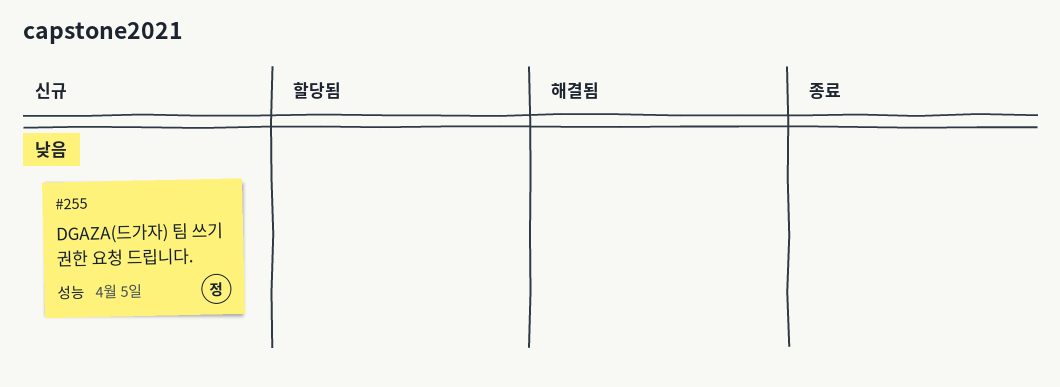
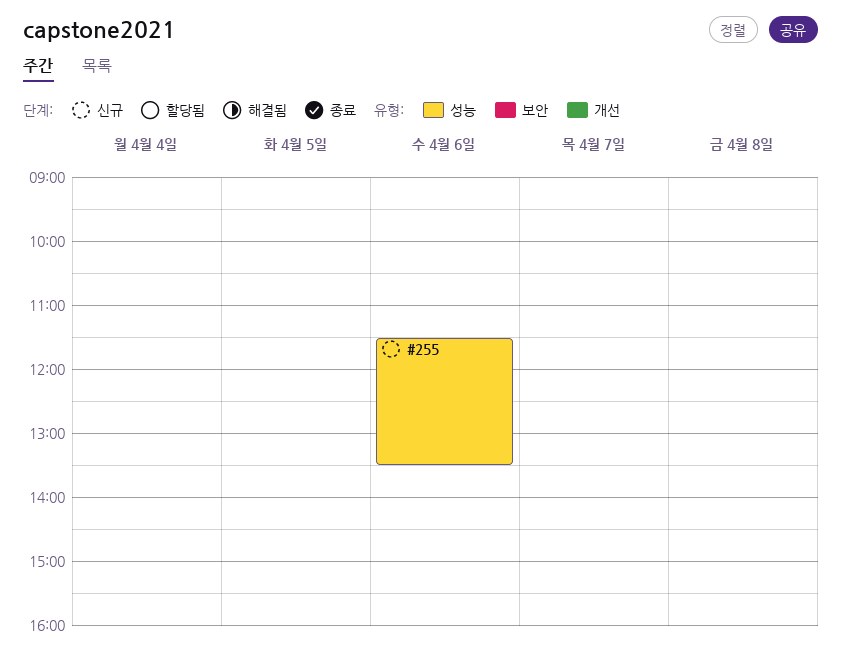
#255, day: Apr 5 -> Apr 6

